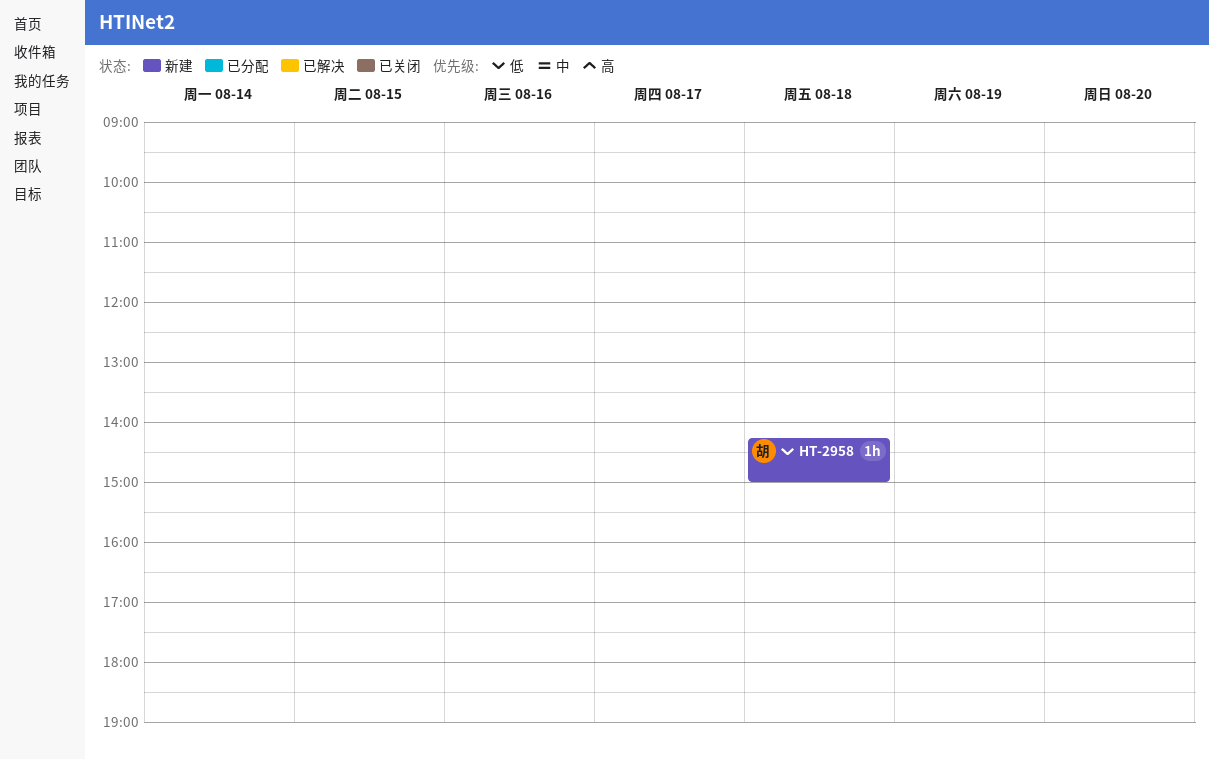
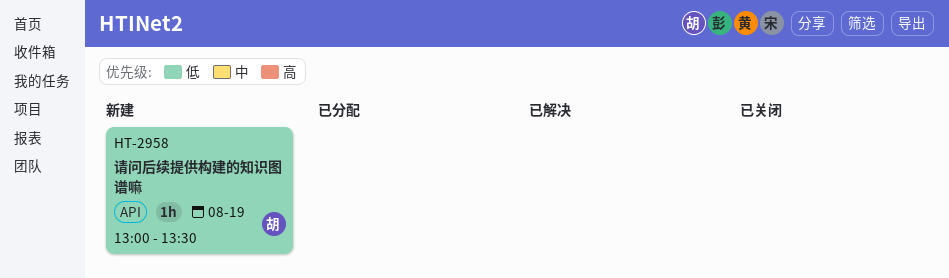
HT-2958, day: Aug 18 -> Aug 19
HT-2958, begins: 14:15 -> 13:00
HT-2958, ends: 15:00 -> 13:30

